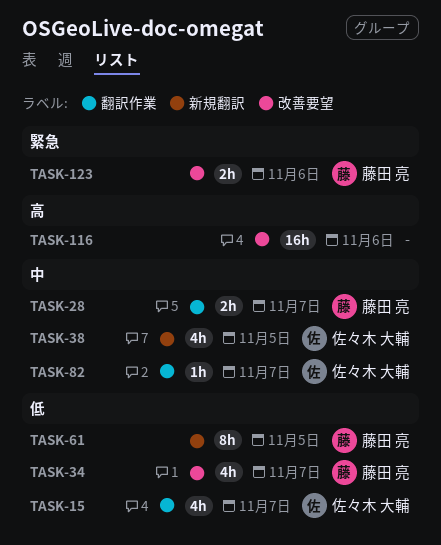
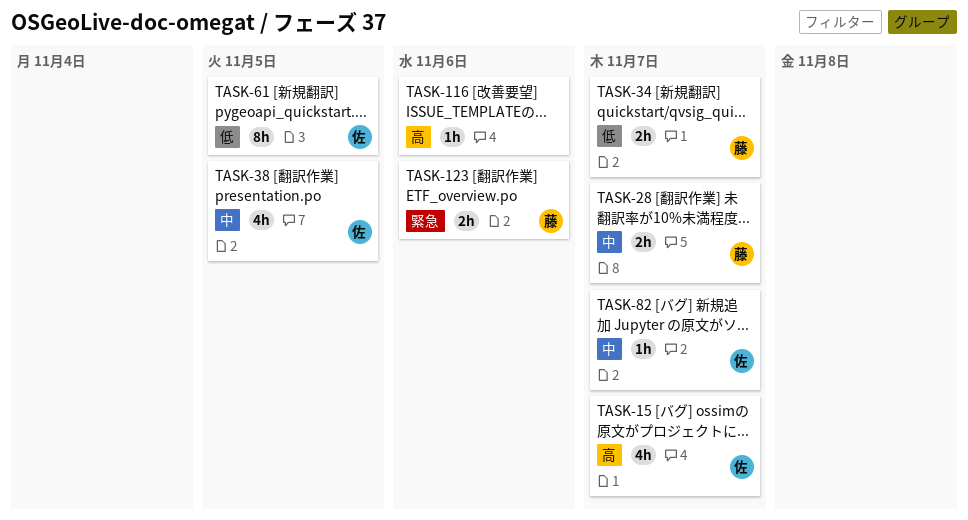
TASK-15, priority: 低 -> 高
TASK-34, estimate: 4h -> 2h
TASK-61, owner: 藤田 亮 -> 佐々木 大輔
TASK-116, estimate: 16h -> 1h

